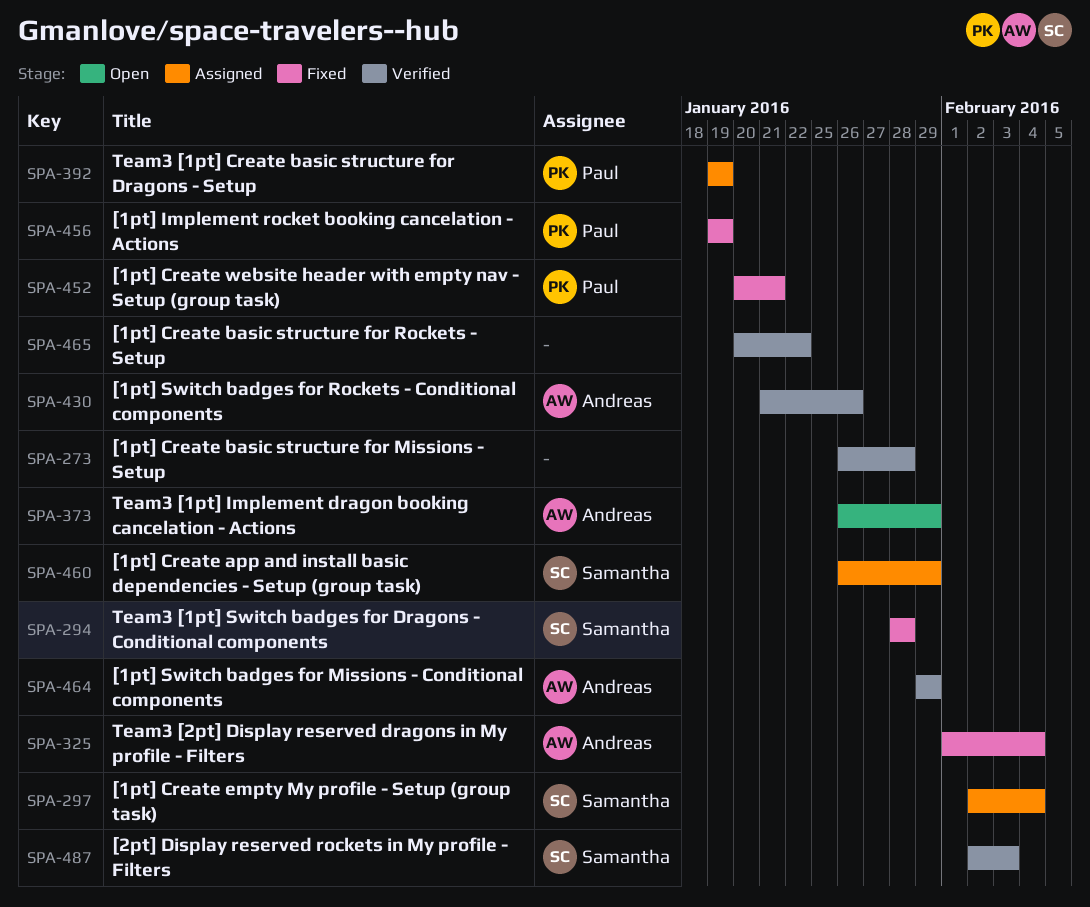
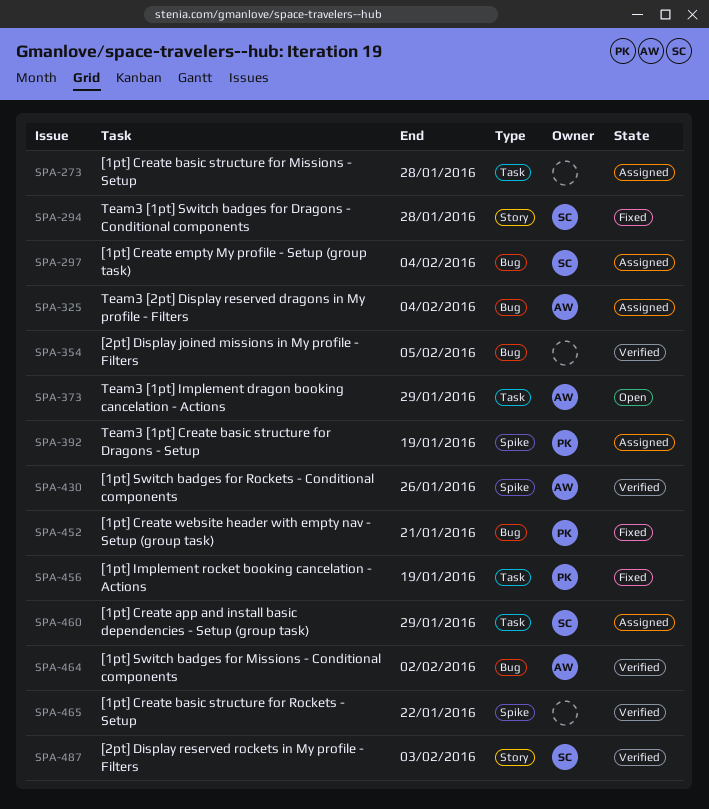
SPA-273, status: Verified -> Assigned
SPA-325, status: Fixed -> Assigned
SPA-354: none -> present
SPA-464, due: Jan 29 -> Feb 2

